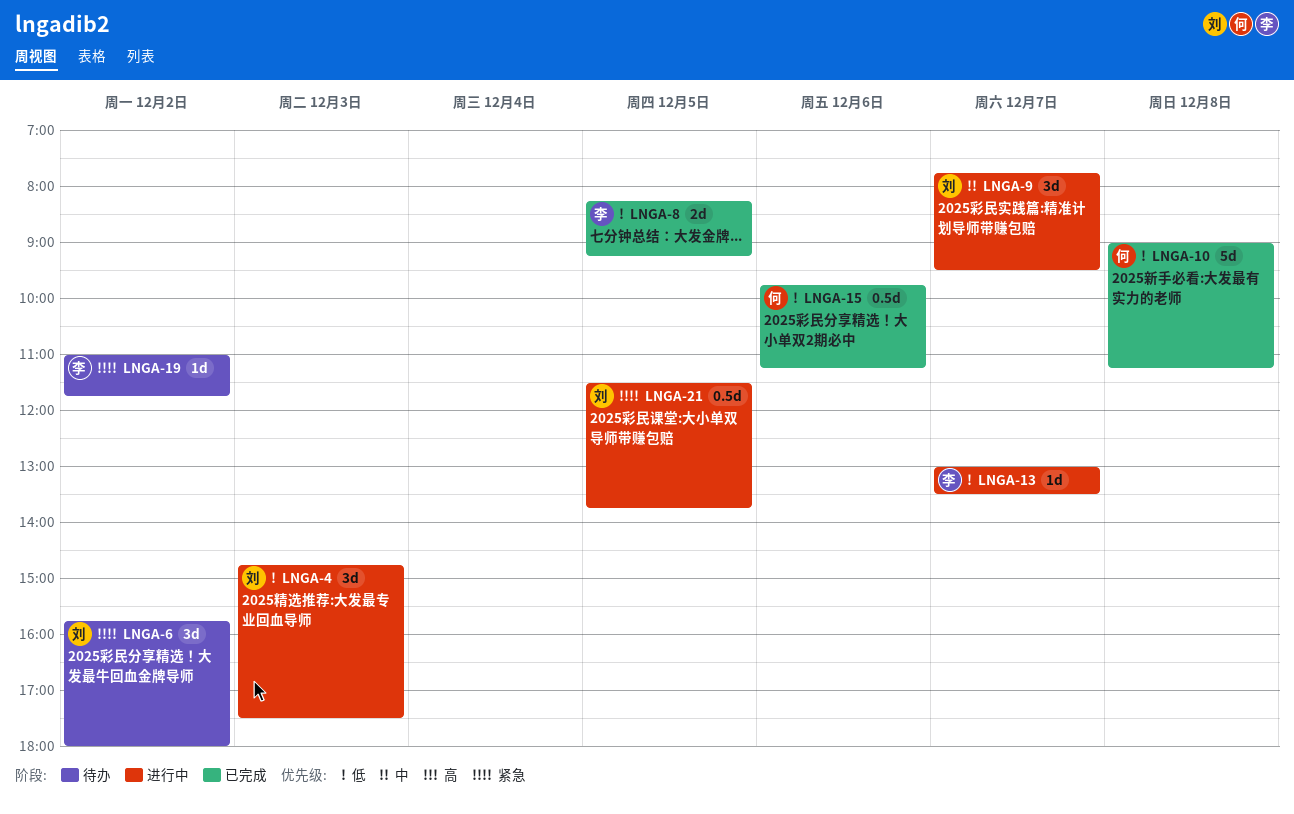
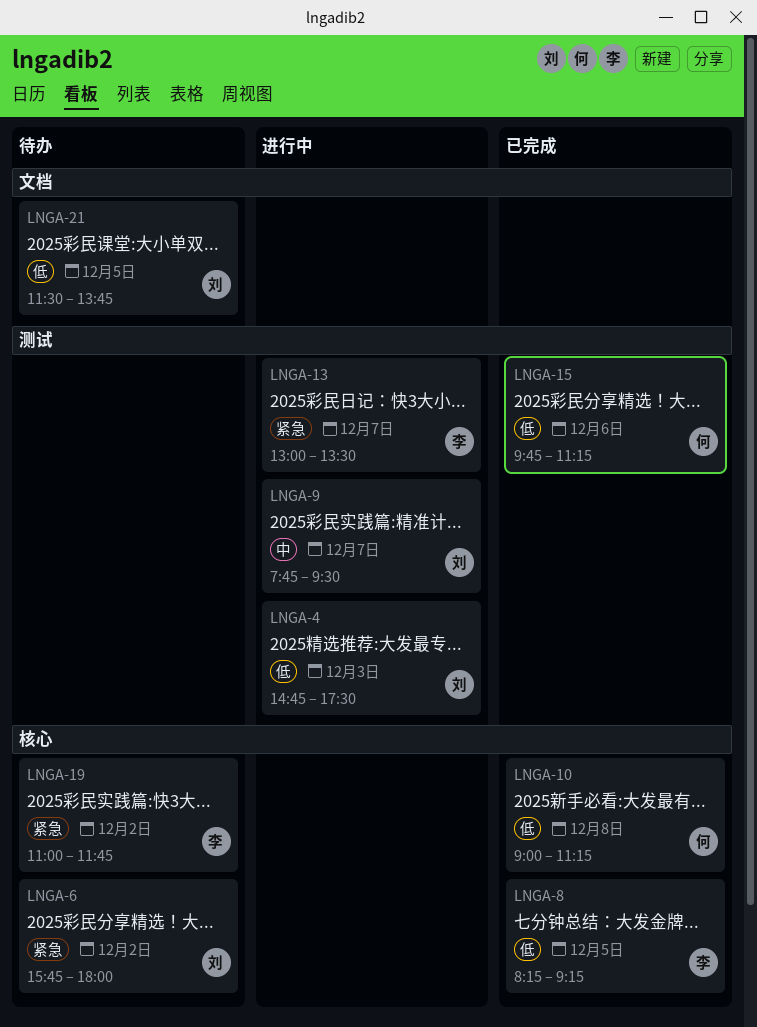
LNGA-13, priority: 低 -> 紧急
LNGA-21, status: 进行中 -> 待办
LNGA-21, priority: 紧急 -> 低

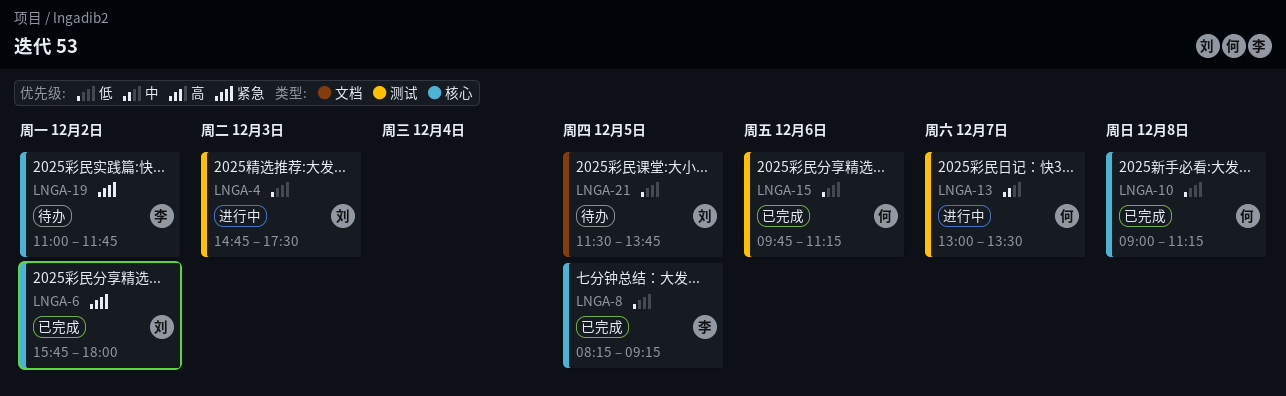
LNGA-6, status: 待办 -> 已完成
LNGA-9: present -> none
LNGA-13, owner: 李 -> 何
LNGA-13, priority: 紧急 -> 中

